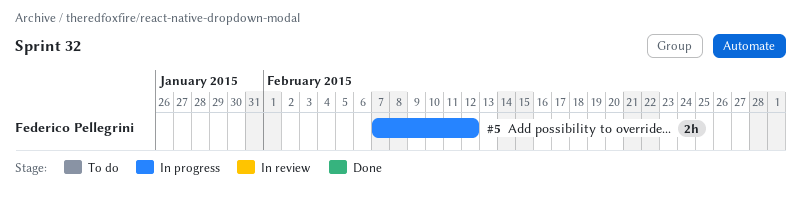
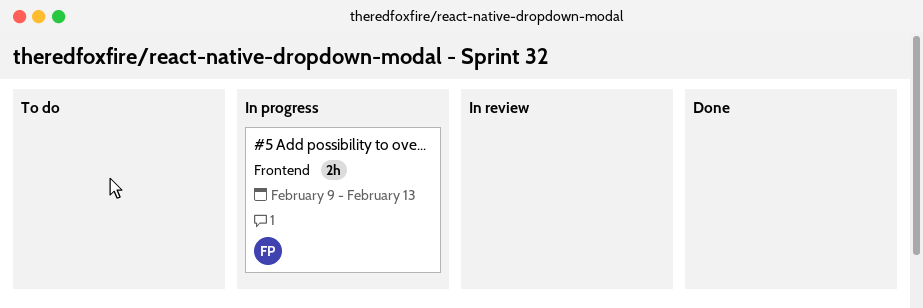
#5, start: Feb 7 -> Feb 9
#5, due: Feb 12 -> Feb 13

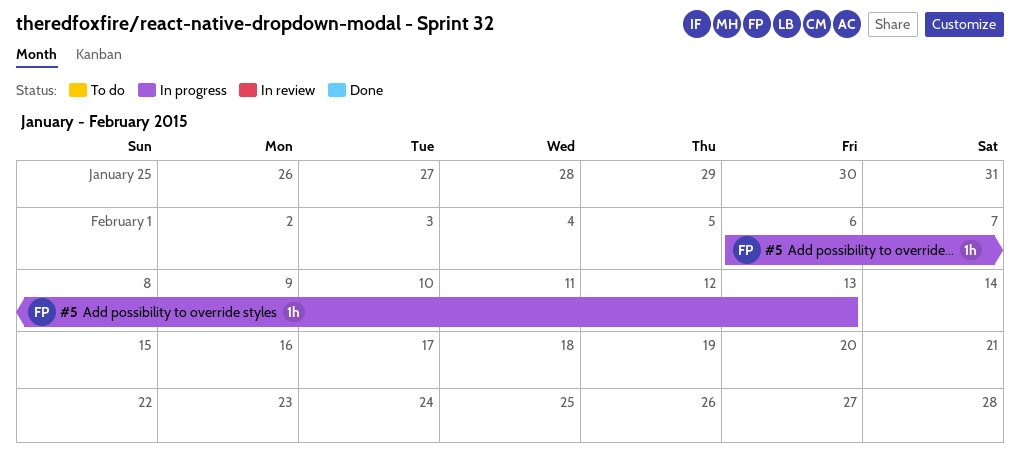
#5, estimate: 2h -> 1h
#5, start: Feb 9 -> Feb 6

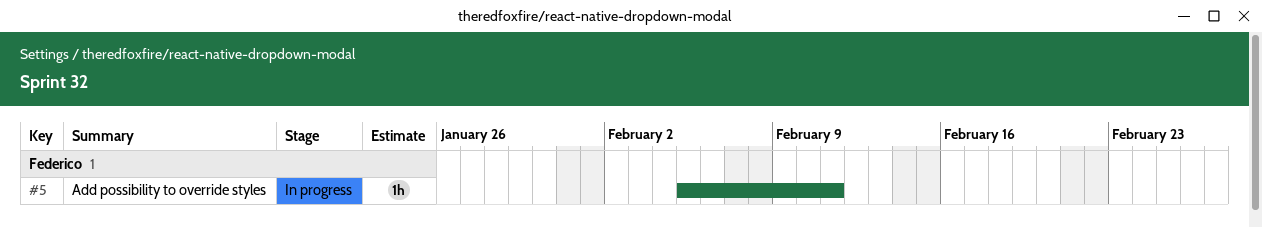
#5, start: Feb 6 -> Feb 5
#5, due: Feb 13 -> Feb 11

